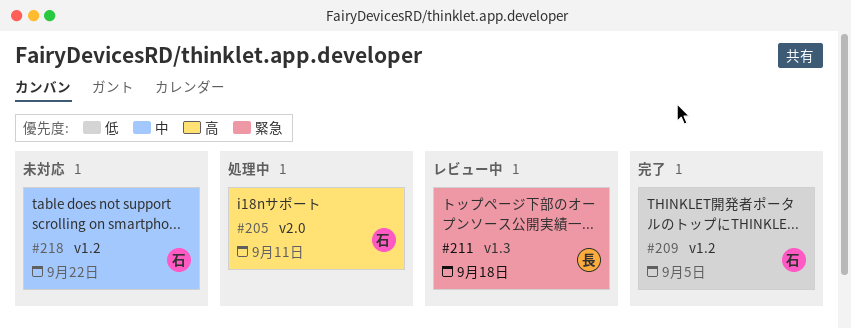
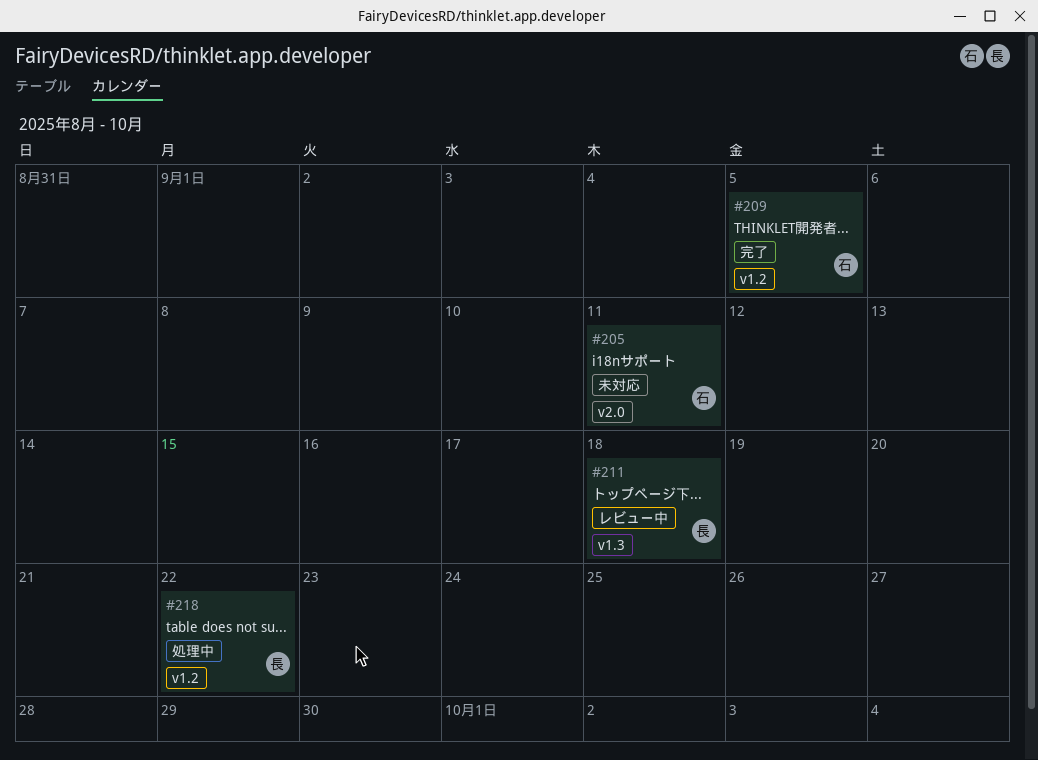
#205, status: 処理中 -> 未対応
#218, status: 未対応 -> 処理中
#218, owner: 石 -> 長

